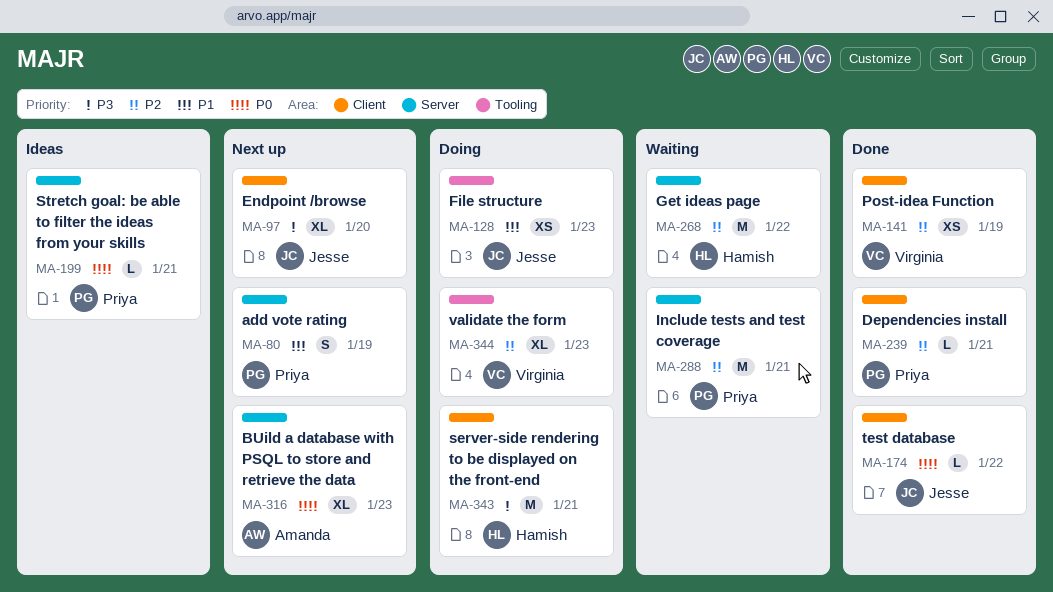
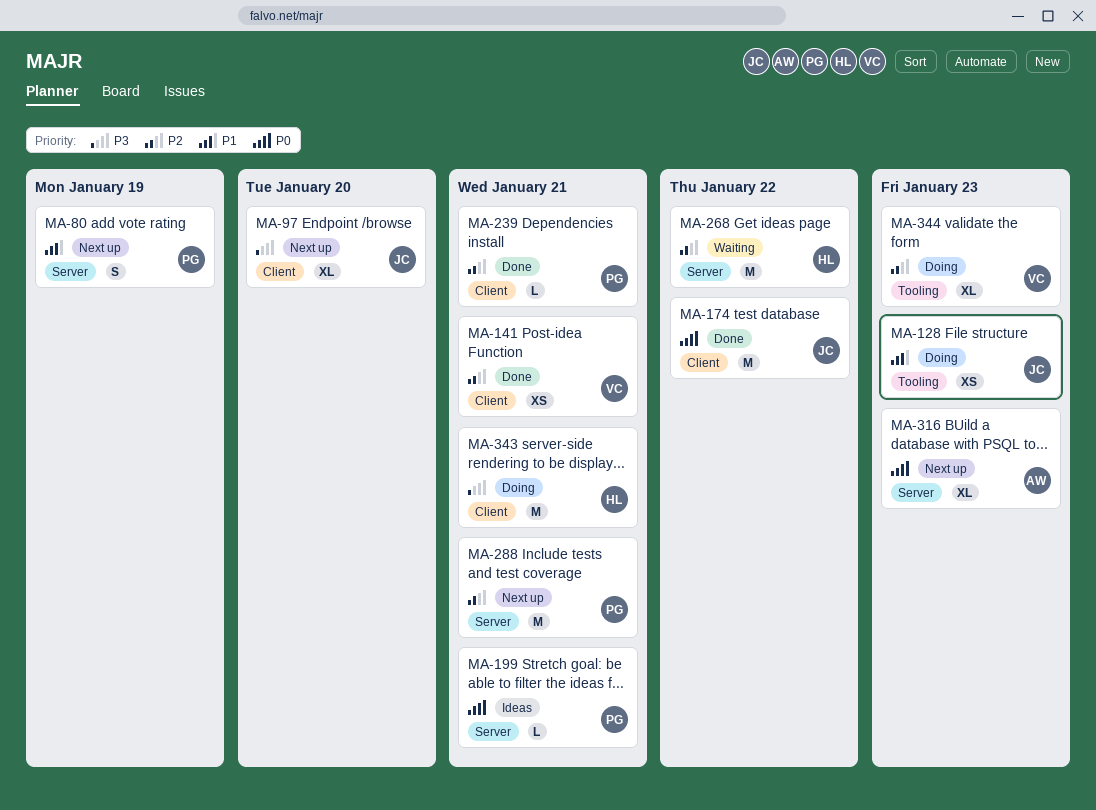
MA-141, due: Jan 19 -> Jan 21
MA-174, estimate: L -> M
MA-288, status: Waiting -> Next up

